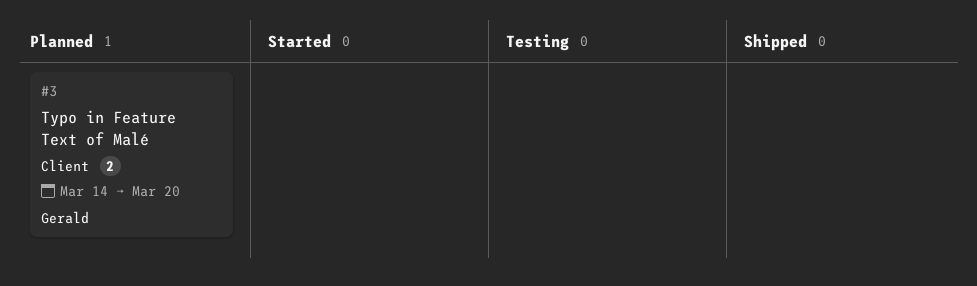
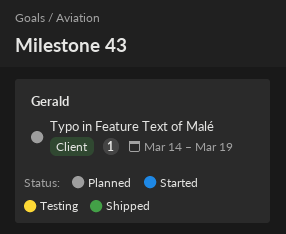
Typo in Feature Text of Malé, estimate: 2 -> 1
Typo in Feature Text of Malé, due: Mar 20 -> Mar 19

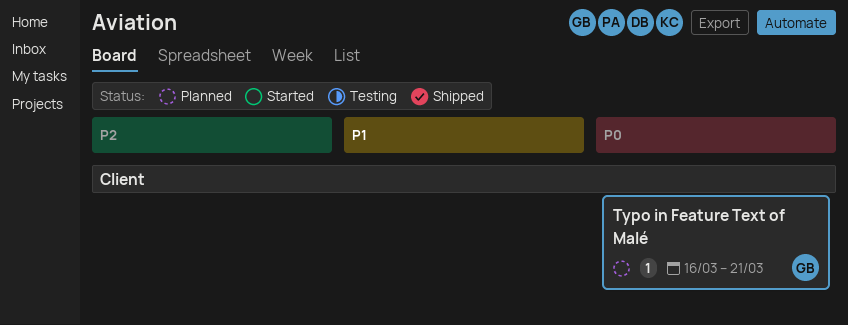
Typo in Feature Text of Malé, start: Mar 14 -> Mar 16
Typo in Feature Text of Malé, due: Mar 19 -> Mar 21

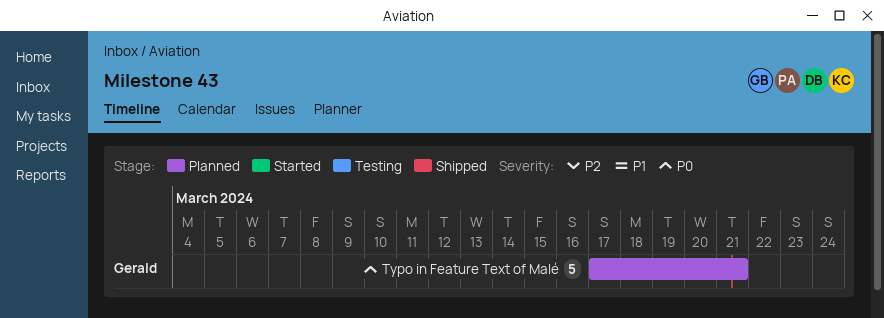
Typo in Feature Text of Malé, estimate: 1 -> 5
Typo in Feature Text of Malé, start: Mar 16 -> Mar 17

